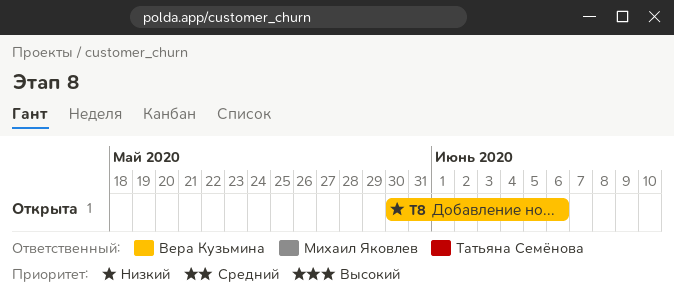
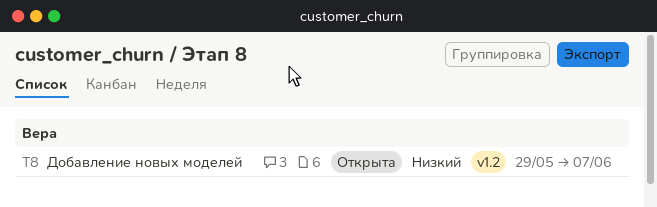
T8, start: May 30 -> May 29
T8, due: Jun 6 -> Jun 7

